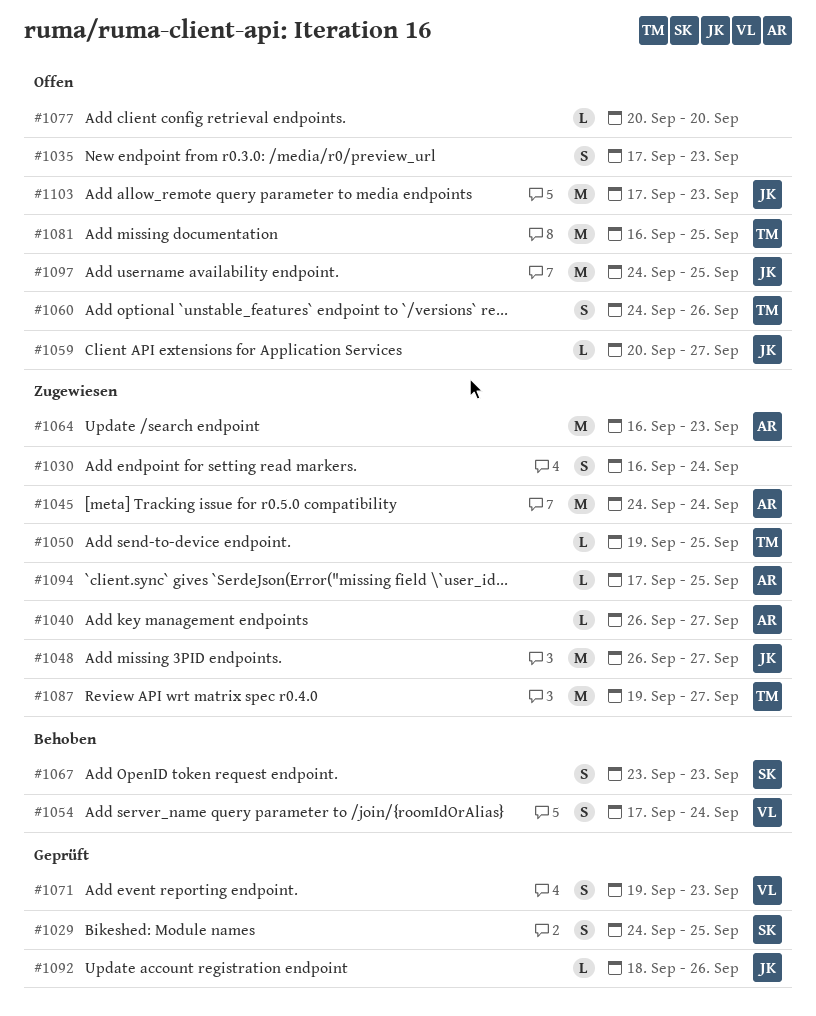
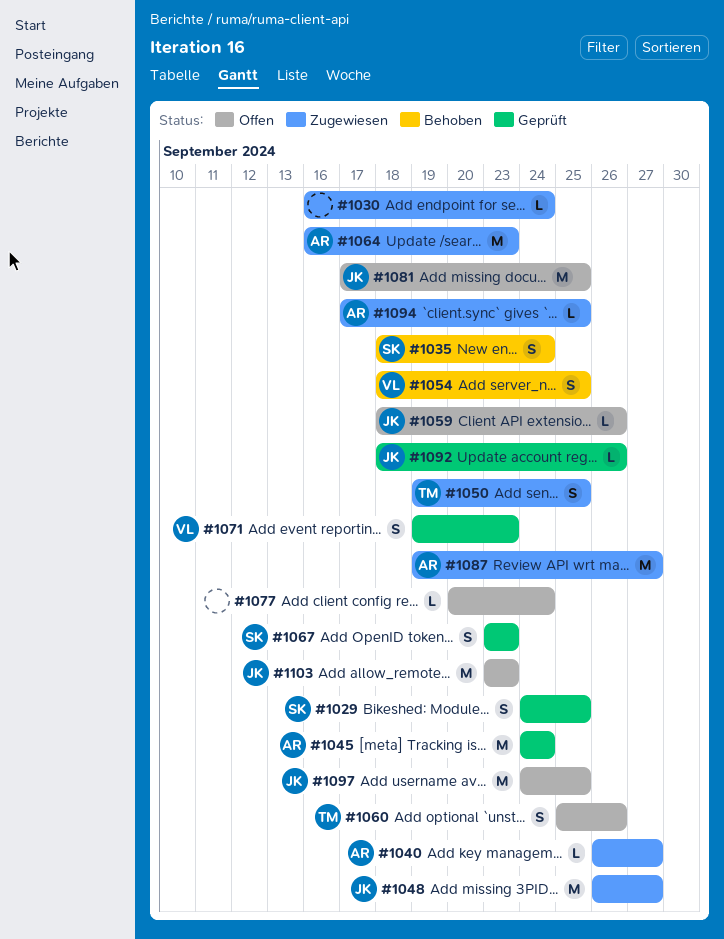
#1030, estimate: S -> L
#1035, status: Offen -> Behoben
#1035, owner: none -> SK
#1035, start: Sep 17 -> Sep 18
#1035, due: Sep 23 -> Sep 24
#1045, status: Zugewiesen -> Geprüft
#1050, estimate: L -> S
#1054, start: Sep 17 -> Sep 18
#1054, due: Sep 24 -> Sep 25
#1059, start: Sep 20 -> Sep 18
#1059, due: Sep 27 -> Sep 26
#1060, start: Sep 24 -> Sep 25
#1067, status: Behoben -> Geprüft
#1077, due: Sep 20 -> Sep 24
#1081, owner: TM -> JK
#1081, start: Sep 16 -> Sep 17
#1087, owner: TM -> AR
#1103, start: Sep 17 -> Sep 23

